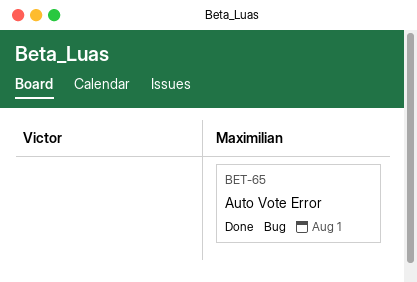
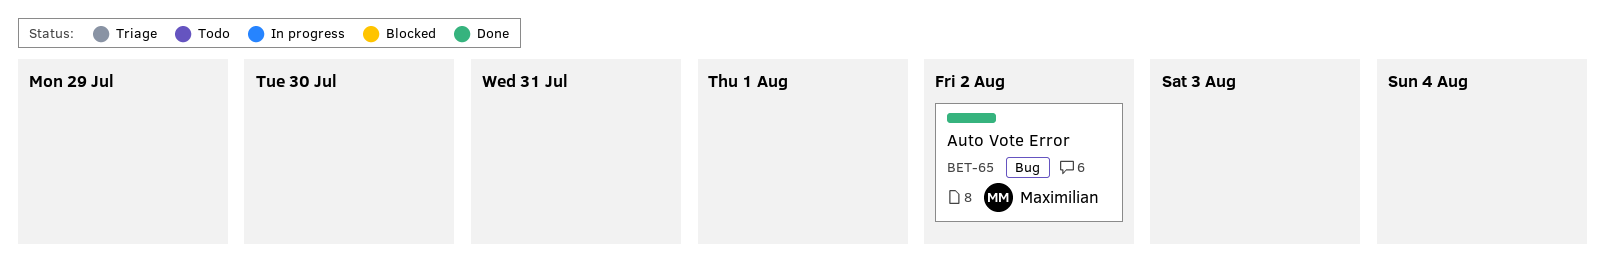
BET-65, due: Aug 1 -> Aug 2

